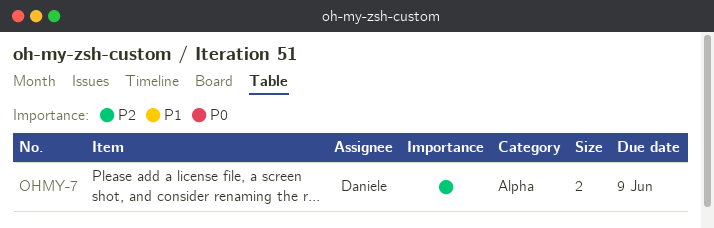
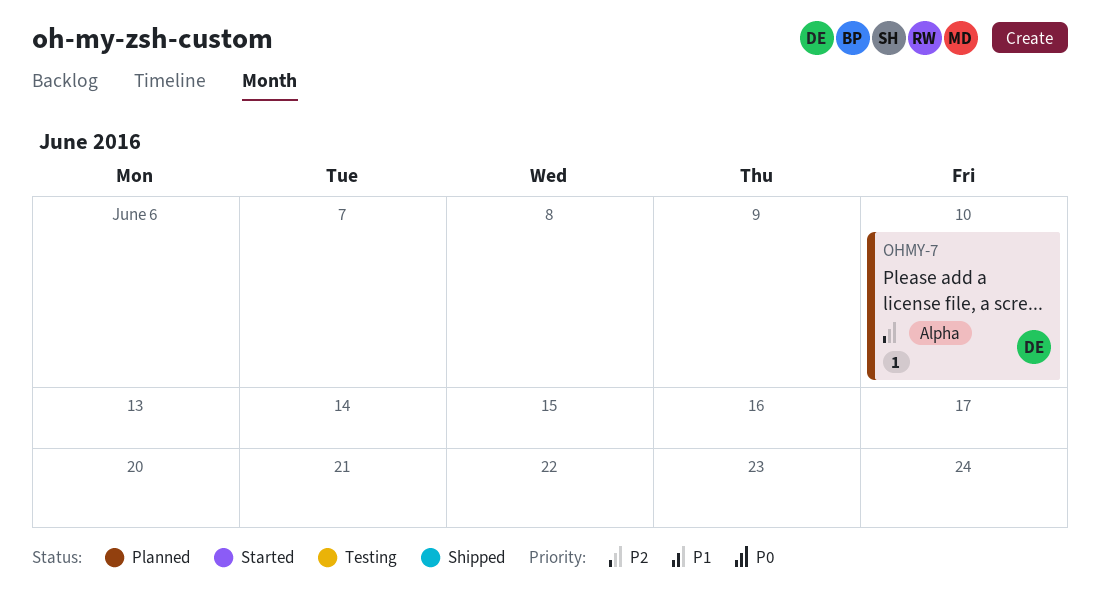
OHMY-7, estimate: 2 -> 1
OHMY-7, due: Jun 9 -> Jun 10

